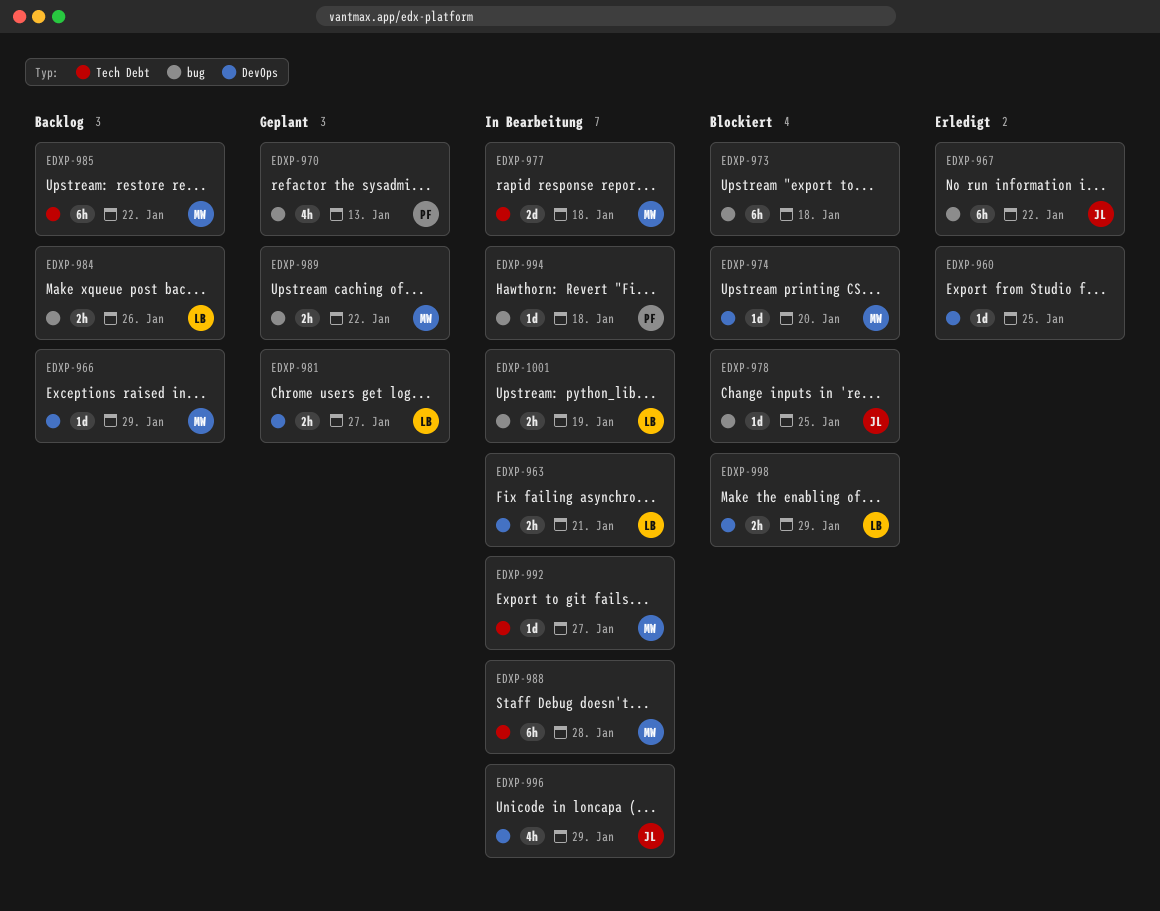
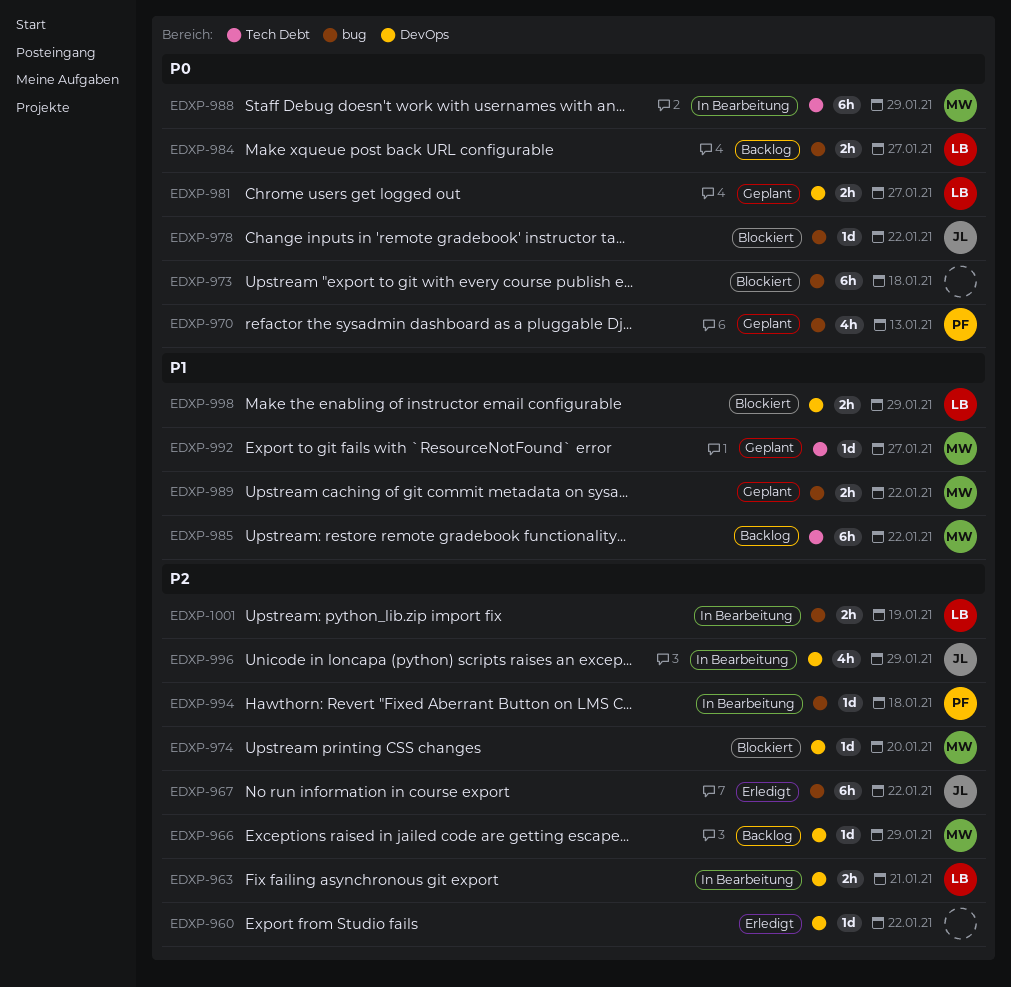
EDXP-960, due: Jan 25 -> Jan 22
EDXP-977: present -> none
EDXP-978, due: Jan 25 -> Jan 22
EDXP-984, due: Jan 26 -> Jan 27
EDXP-988, due: Jan 28 -> Jan 29
EDXP-992, status: In Bearbeitung -> Geplant

